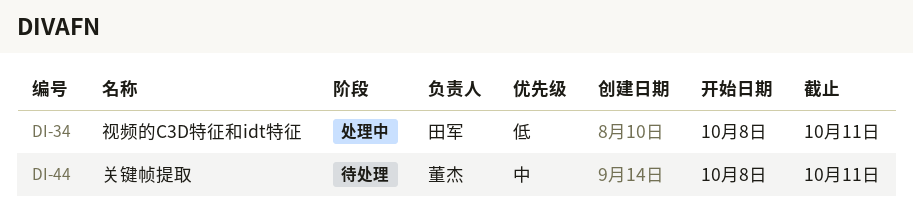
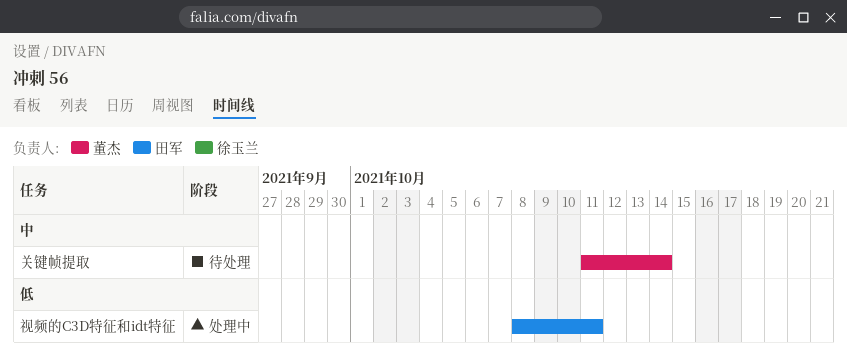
关键帧提取, start: Oct 8 -> Oct 11
关键帧提取, due: Oct 11 -> Oct 14

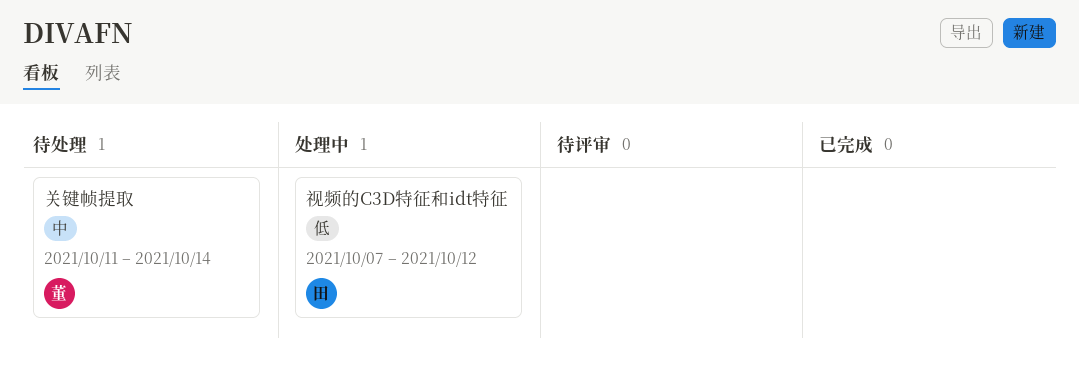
视频的C3D特征和idt特征, start: Oct 8 -> Oct 7
视频的C3D特征和idt特征, due: Oct 11 -> Oct 12

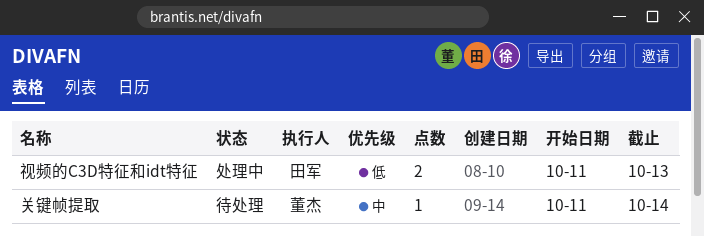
视频的C3D特征和idt特征, start: Oct 7 -> Oct 11
视频的C3D特征和idt特征, due: Oct 12 -> Oct 13

